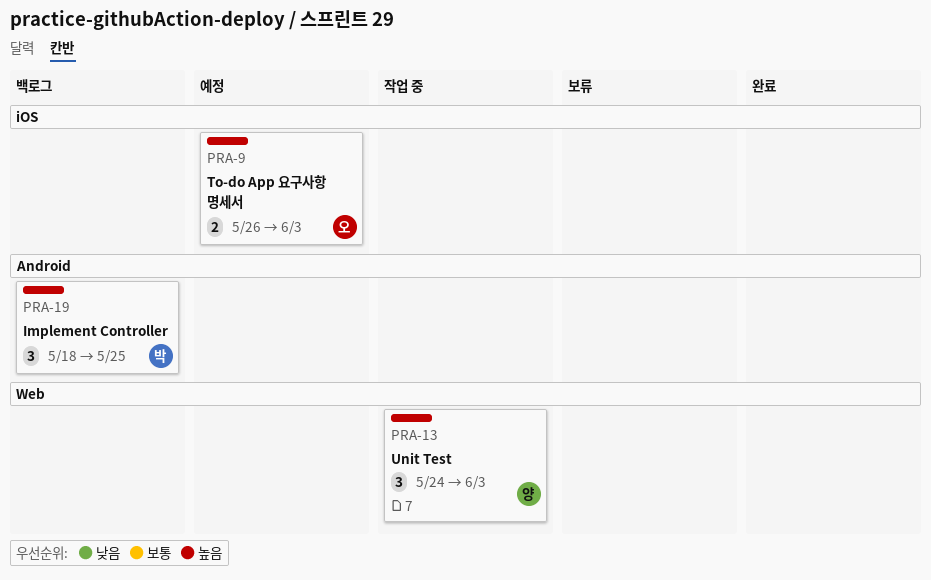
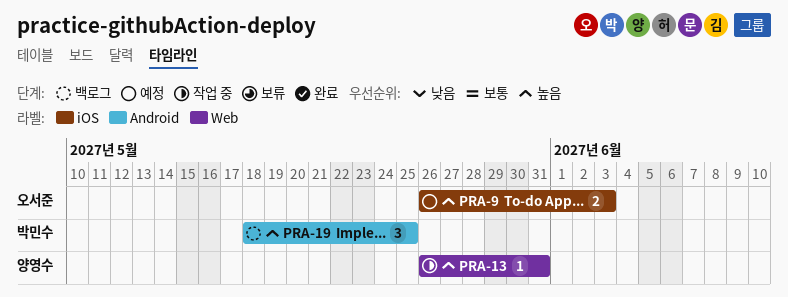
PRA-13, estimate: 3 -> 1
PRA-13, start: May 24 -> May 26
PRA-13, due: Jun 3 -> May 31

